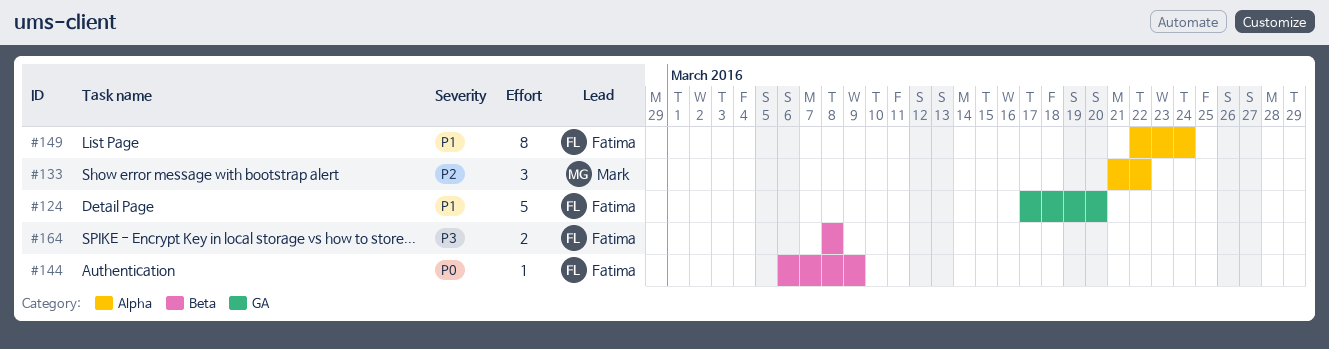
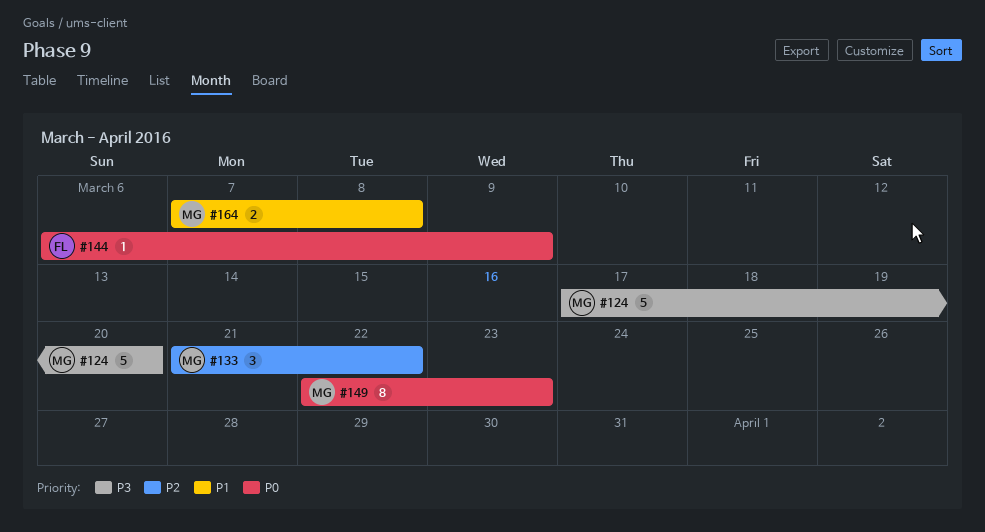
#124, owner: Fatima -> Mark
#124, priority: P1 -> P3
#149, owner: Fatima -> Mark
#149, priority: P1 -> P0
#149, due: Mar 24 -> Mar 23
#164, owner: Fatima -> Mark
#164, priority: P3 -> P1
#164, start: Mar 8 -> Mar 7

